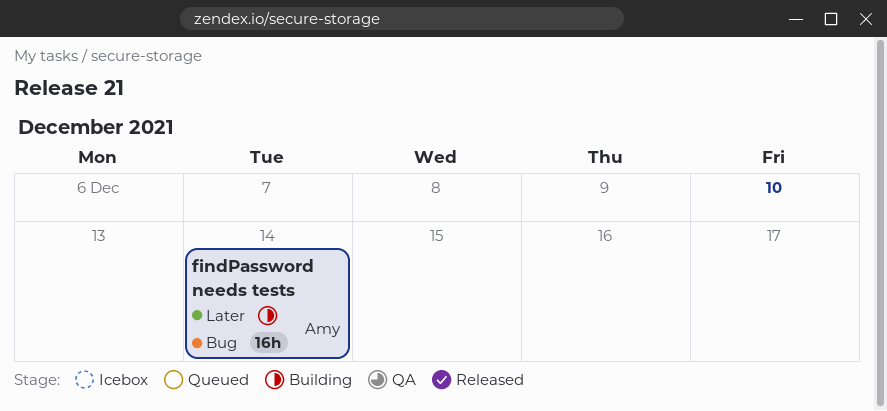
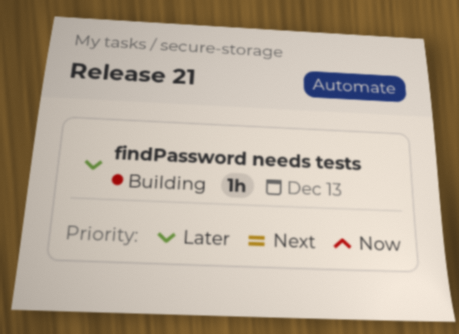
findPassword needs tests, estimate: 16h -> 1h
findPassword needs tests, due: Dec 14 -> Dec 13

